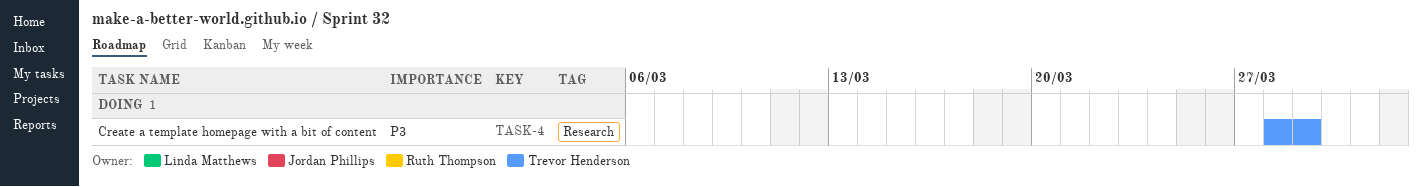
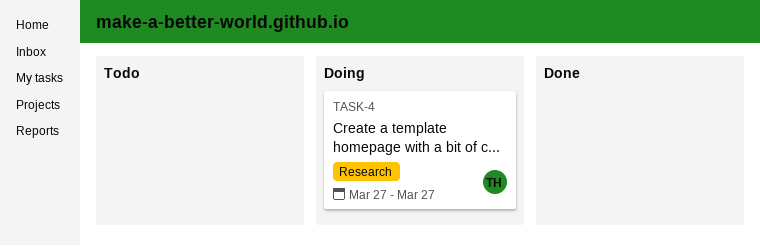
TASK-4, start: Mar 28 -> Mar 27
TASK-4, due: Mar 29 -> Mar 27

